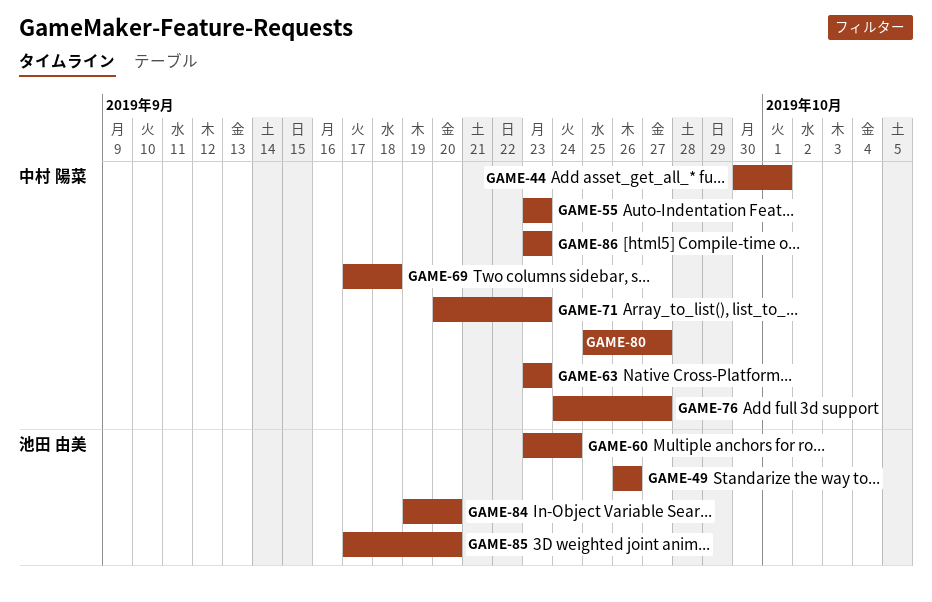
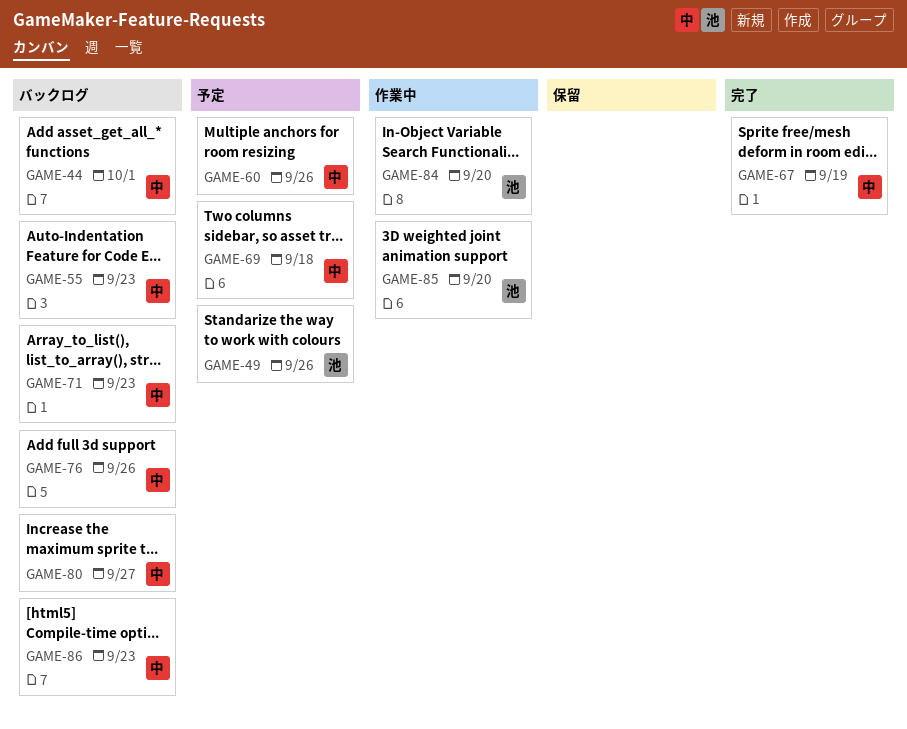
GAME-60, owner: 池田 由美 -> 中村 陽菜
GAME-60, due: Sep 24 -> Sep 26
GAME-63: present -> none
GAME-67: none -> present
GAME-76, due: Sep 27 -> Sep 26

